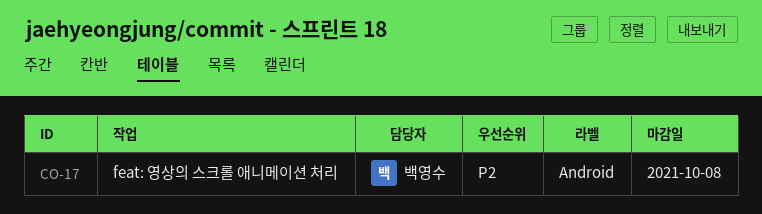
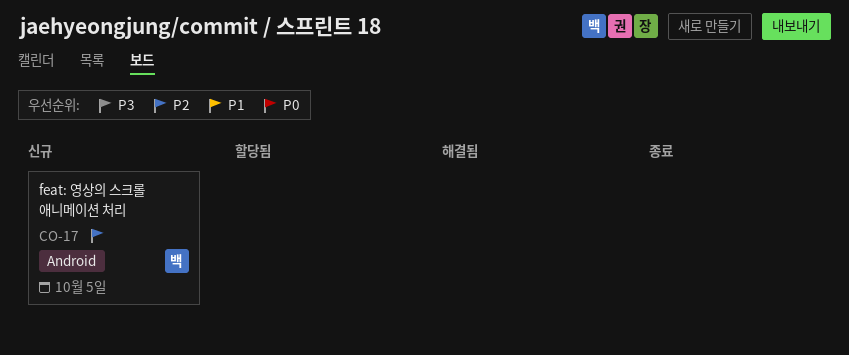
CO-17, due: Oct 8 -> Oct 5

